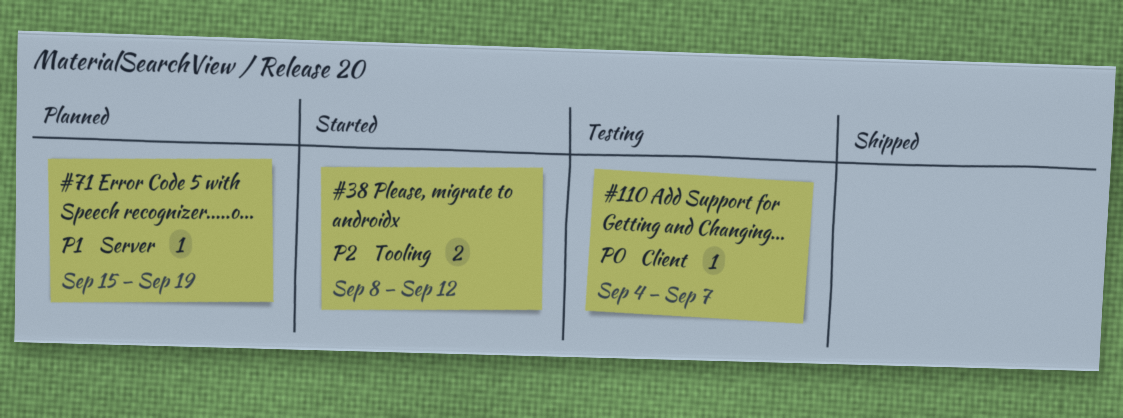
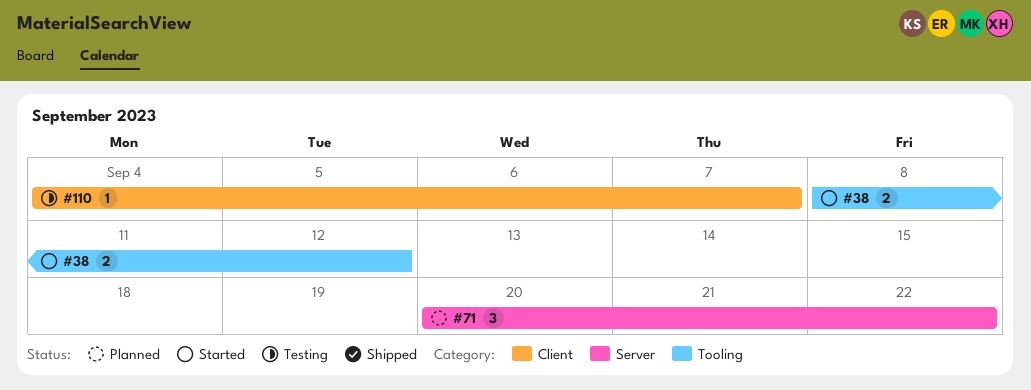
#71, estimate: 1 -> 3
#71, start: Sep 15 -> Sep 20
#71, due: Sep 19 -> Sep 22

